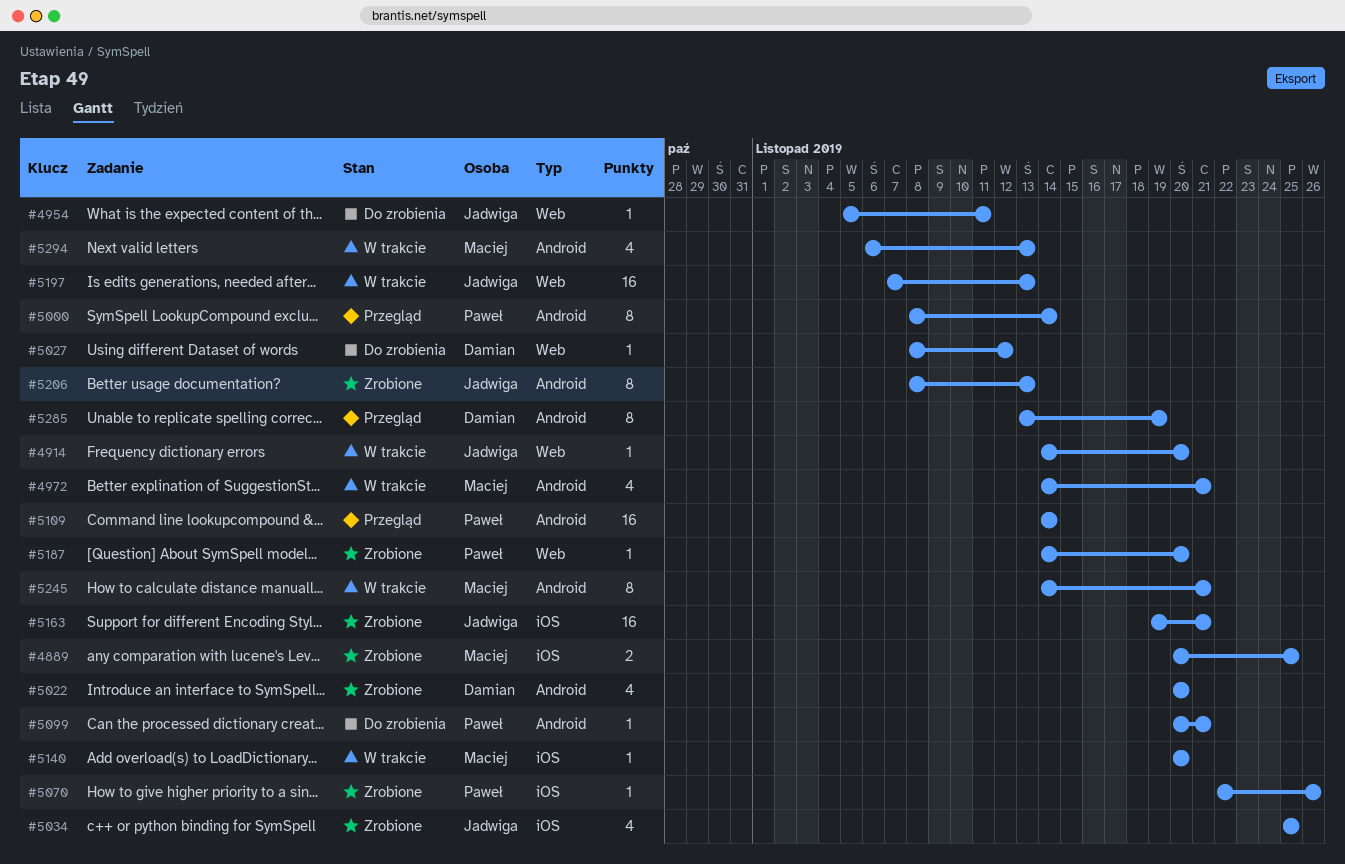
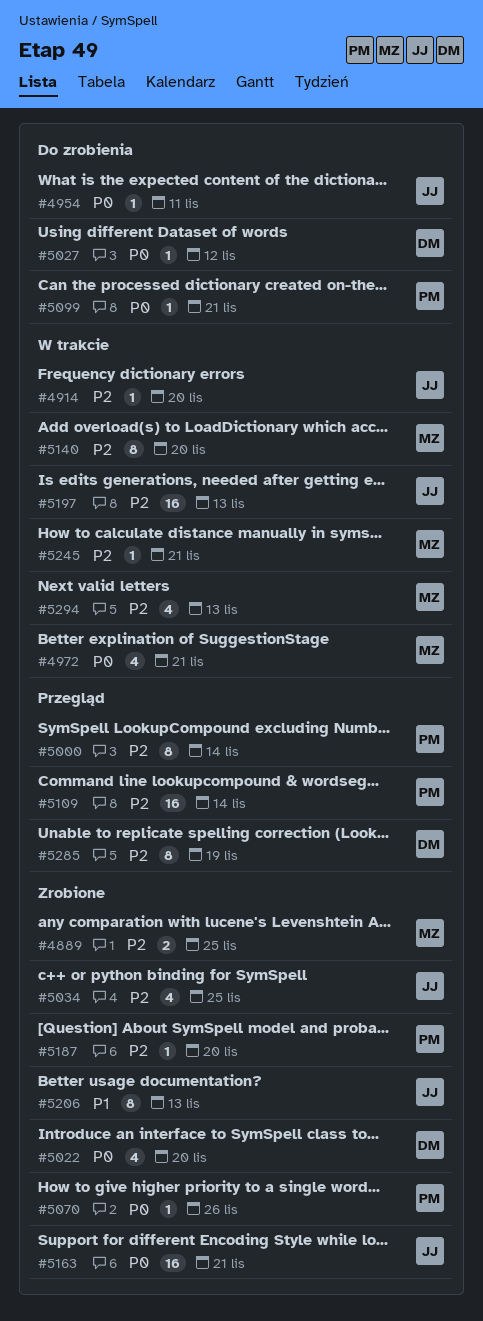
#5140, estimate: 1 -> 8
#5245, estimate: 8 -> 1

